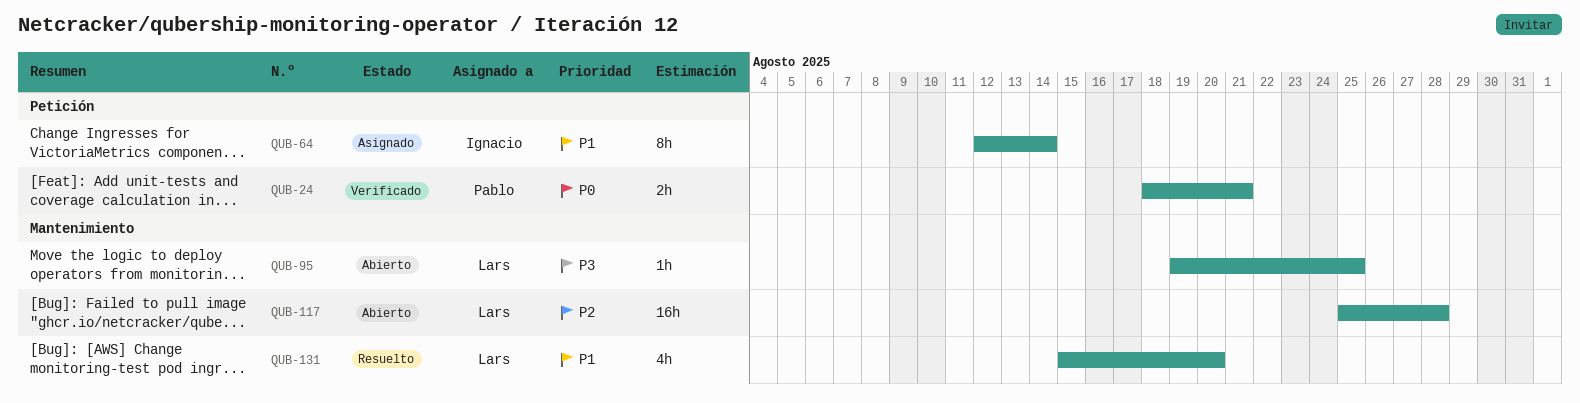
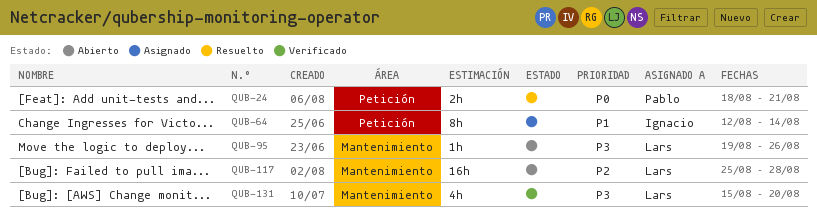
QUB-24, status: Verificado -> Resuelto
QUB-95, due: Aug 25 -> Aug 26
QUB-131, status: Resuelto -> Verificado
QUB-131, priority: P1 -> P3

